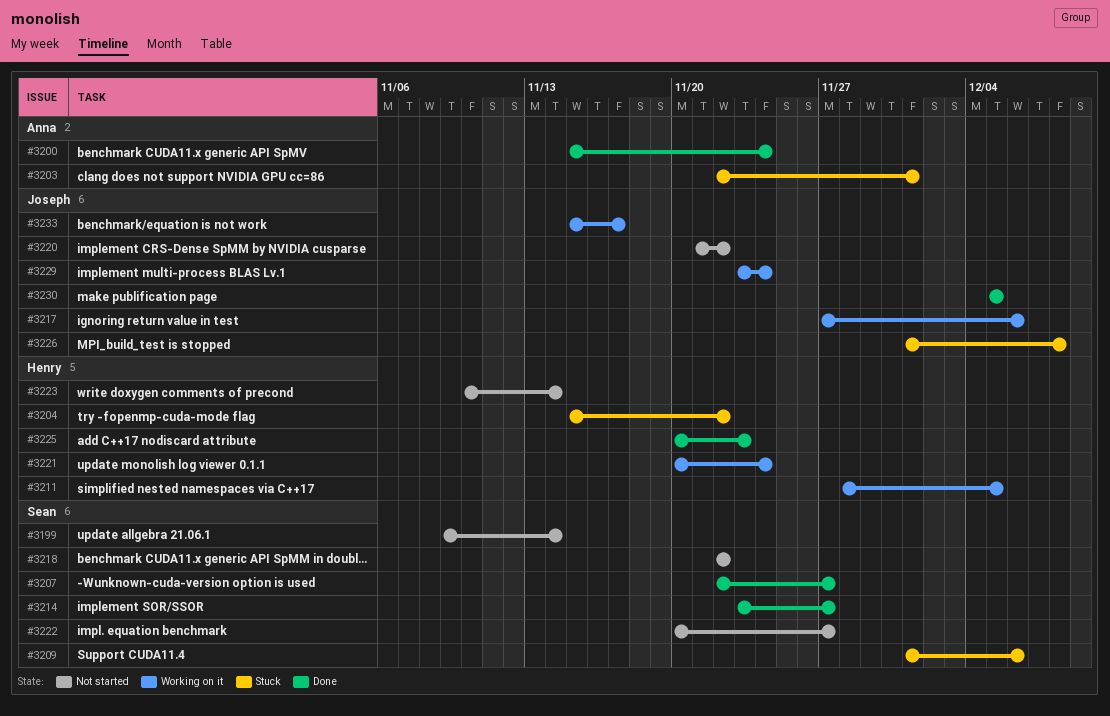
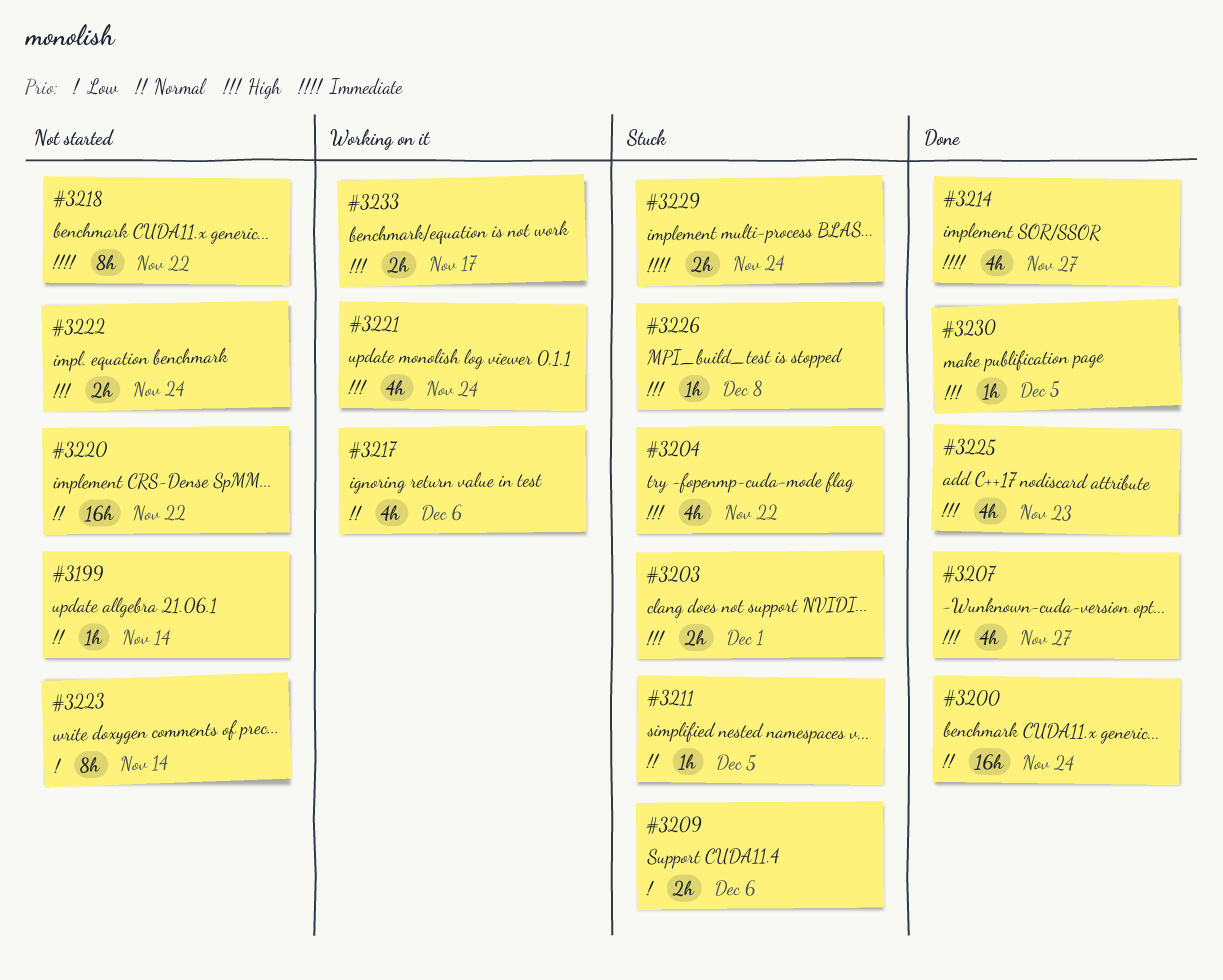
#3211, status: Working on it -> Stuck
#3222, due: Nov 27 -> Nov 24
#3229, status: Working on it -> Stuck

